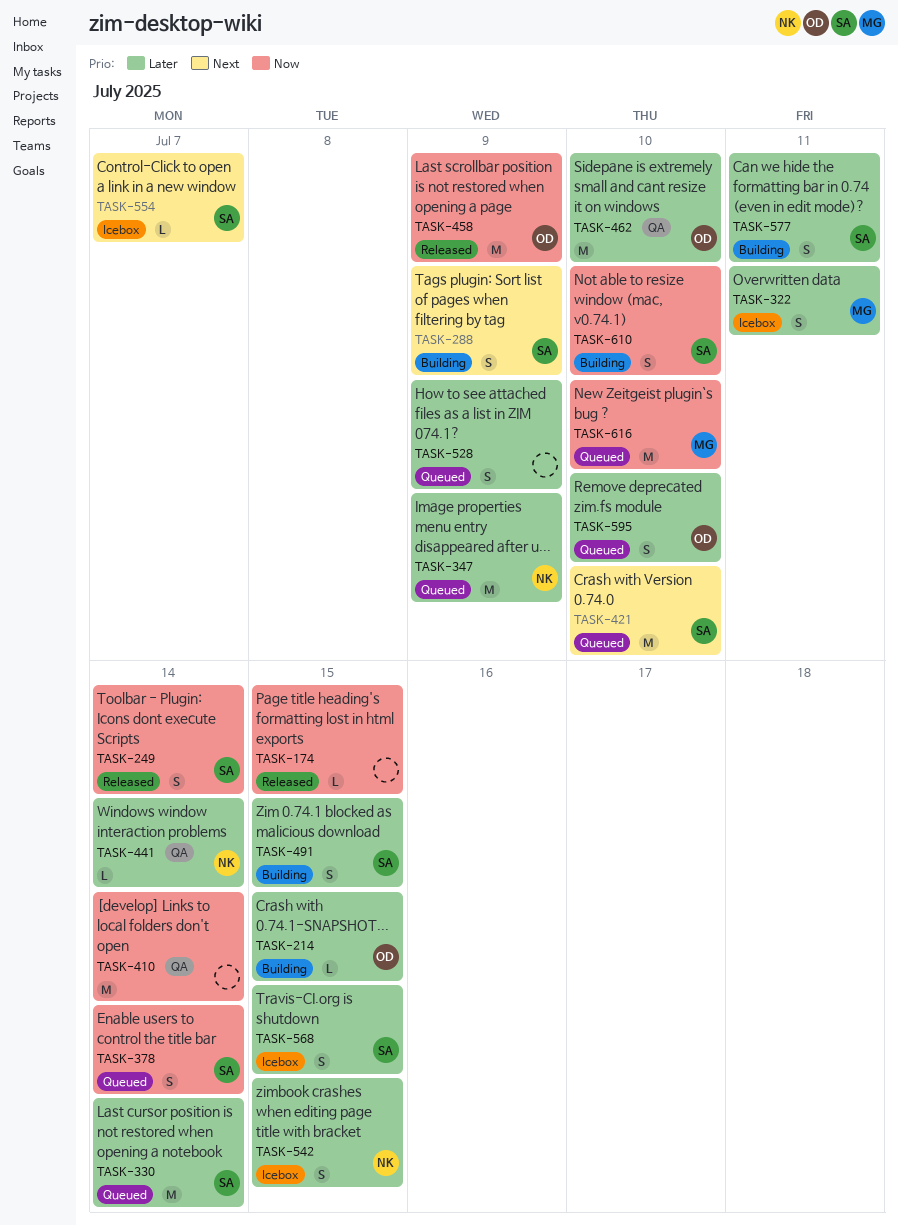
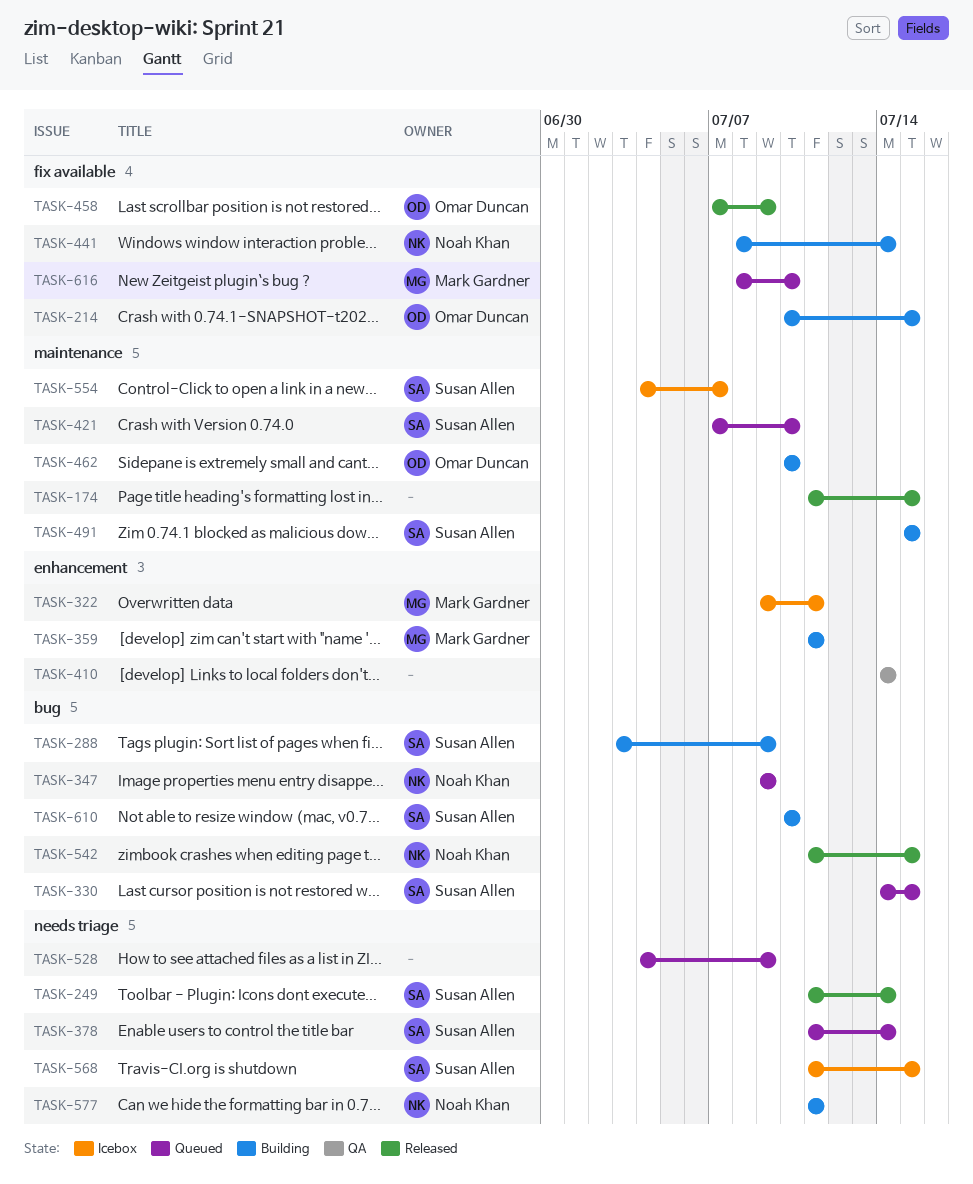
TASK-330, due: Jul 14 -> Jul 15
TASK-359: none -> present
TASK-441, status: QA -> Building
TASK-462, status: QA -> Building
TASK-542, status: Icebox -> Released
TASK-577, owner: Susan Allen -> Noah Khan
TASK-595: present -> none

